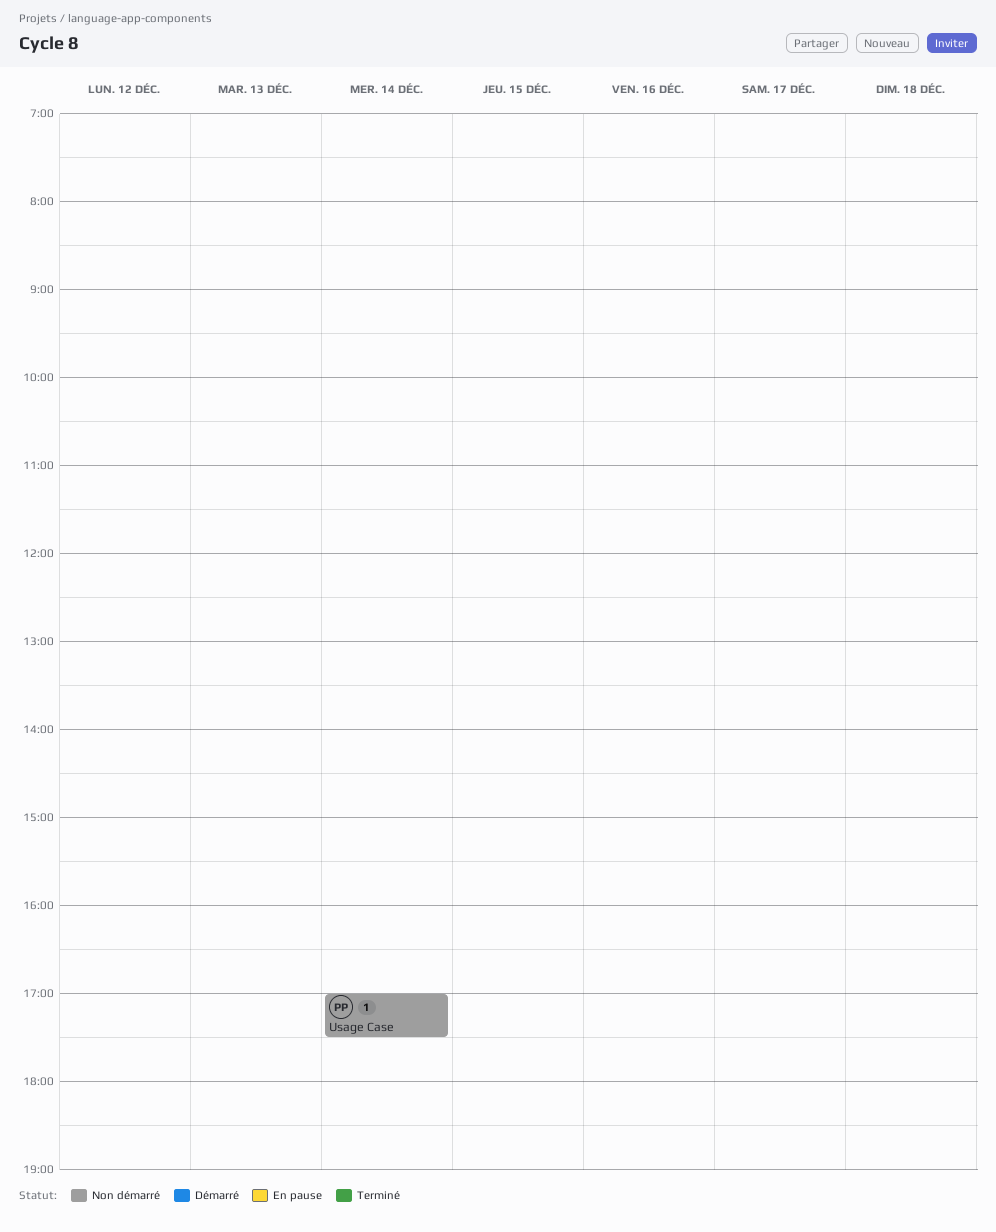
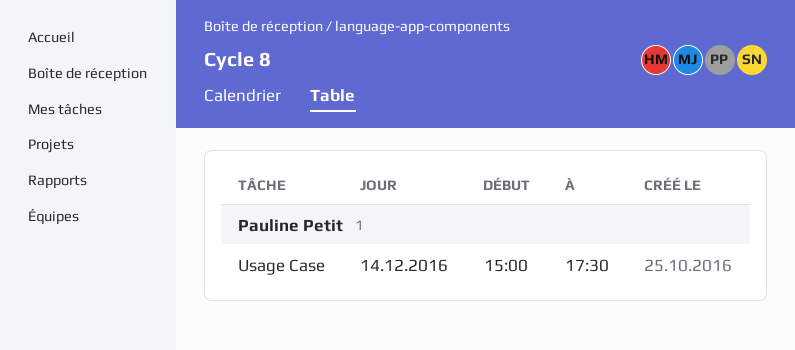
Usage Case, begins: 17:00 -> 15:00

